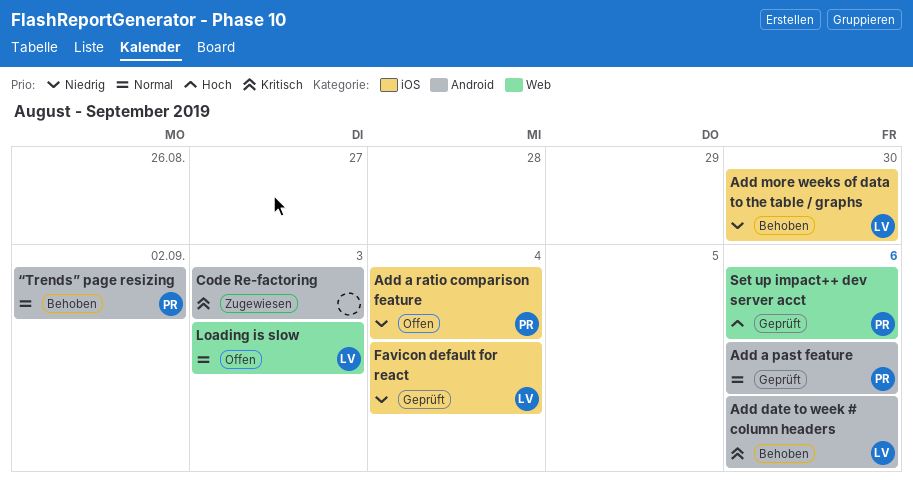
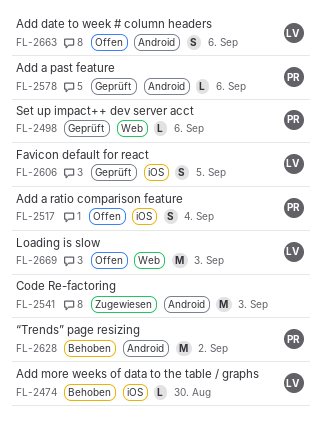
Add date to week # column headers, status: Behoben -> Offen
Favicon default for react, due: Sep 4 -> Sep 5

